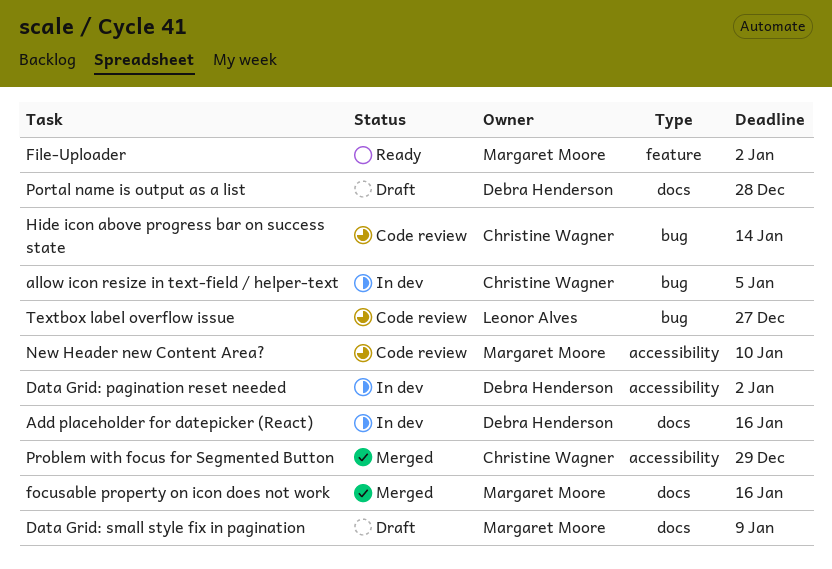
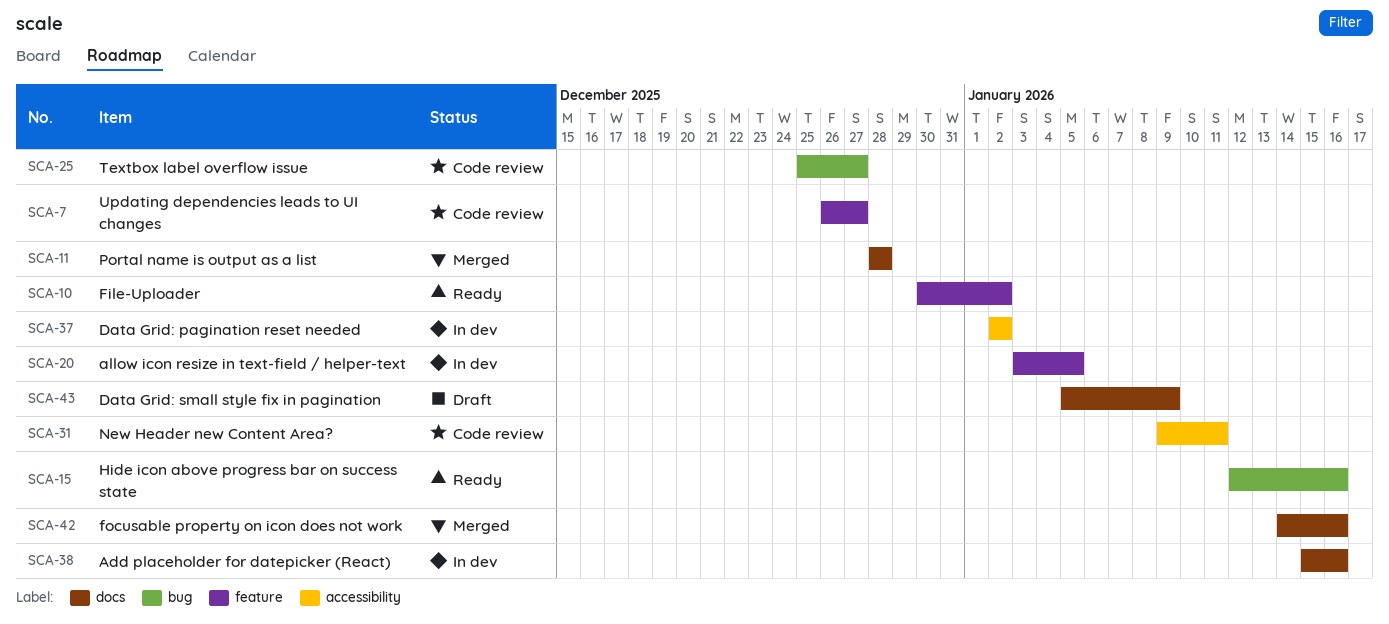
allow icon resize in text-field / helper-text, label: bug -> feature
Hide icon above progress bar on success state, status: Code review -> Ready
Hide icon above progress bar on success state, due: Jan 14 -> Jan 16
New Header new Content Area?, due: Jan 10 -> Jan 11
Portal name is output as a list, status: Draft -> Merged
Problem with focus for Segmented Button: present -> none
Updating dependencies leads to UI changes: none -> present

